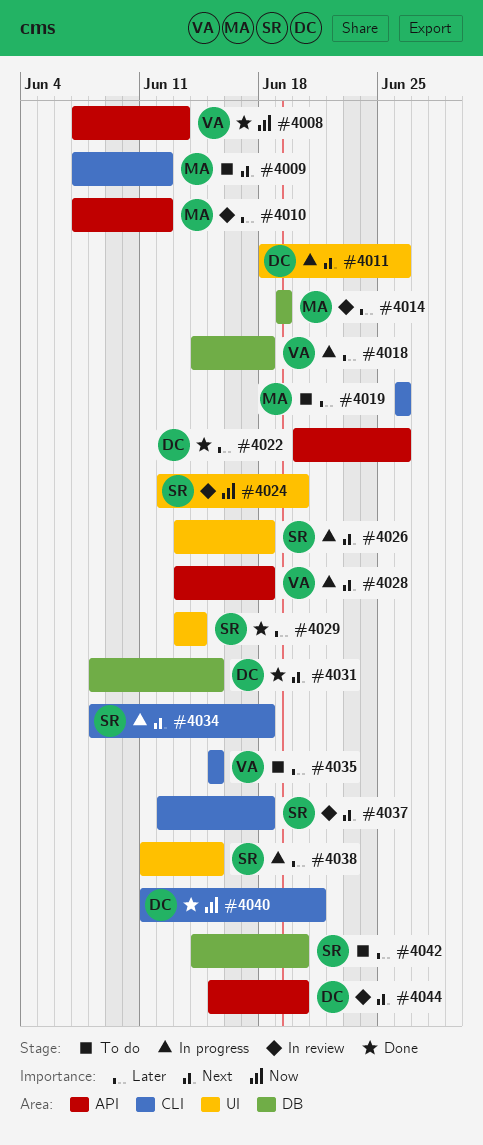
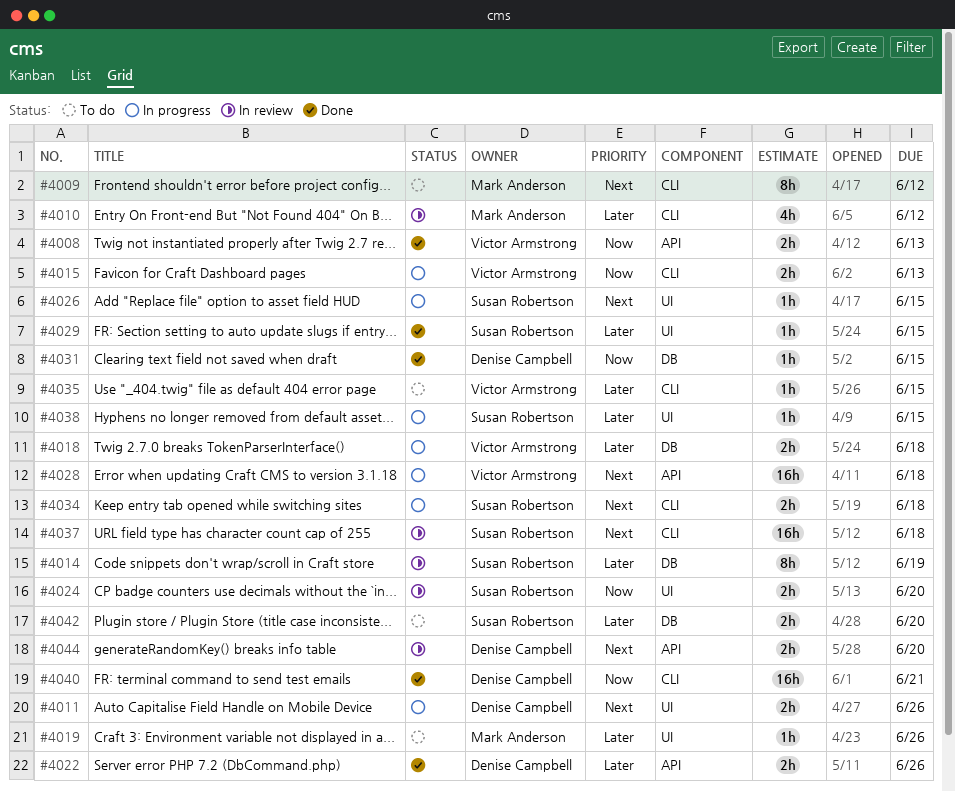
#4010, label: API -> CLI
#4014, owner: Mark Anderson -> Susan Robertson
#4015: none -> present
#4019, label: CLI -> UI
#4026, due: Jun 18 -> Jun 15
#4029, due: Jun 14 -> Jun 15
#4031, priority: Next -> Now

